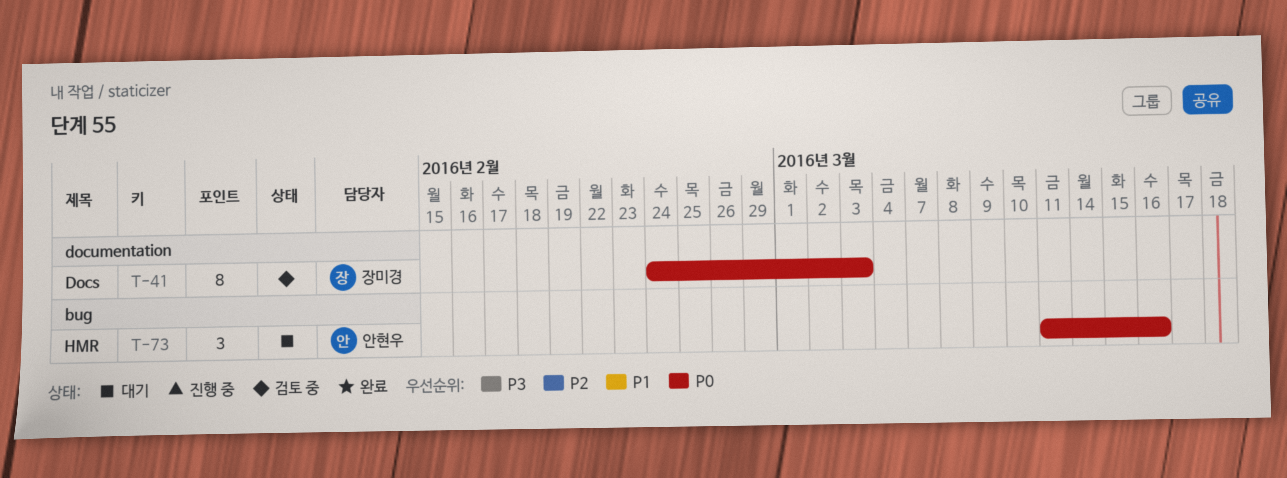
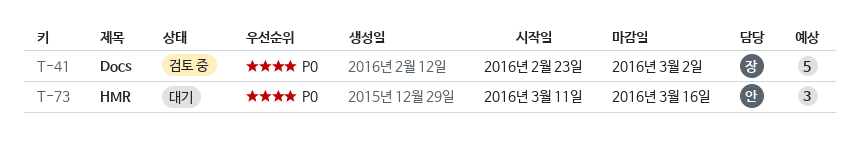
T-41, estimate: 8 -> 5
T-41, start: Feb 24 -> Feb 23
T-41, due: Mar 3 -> Mar 2

